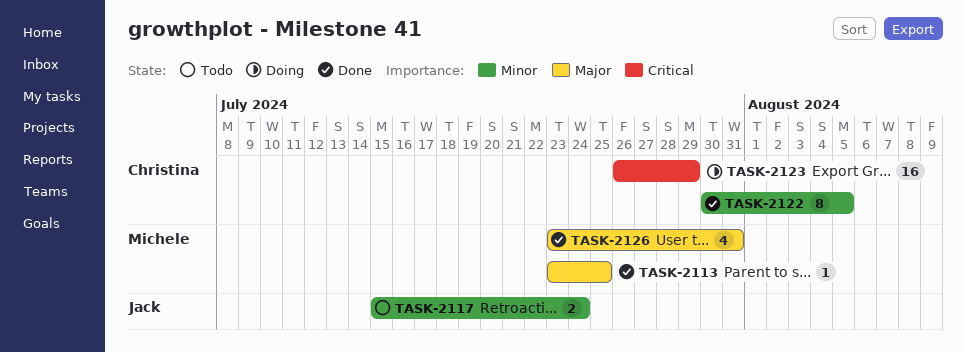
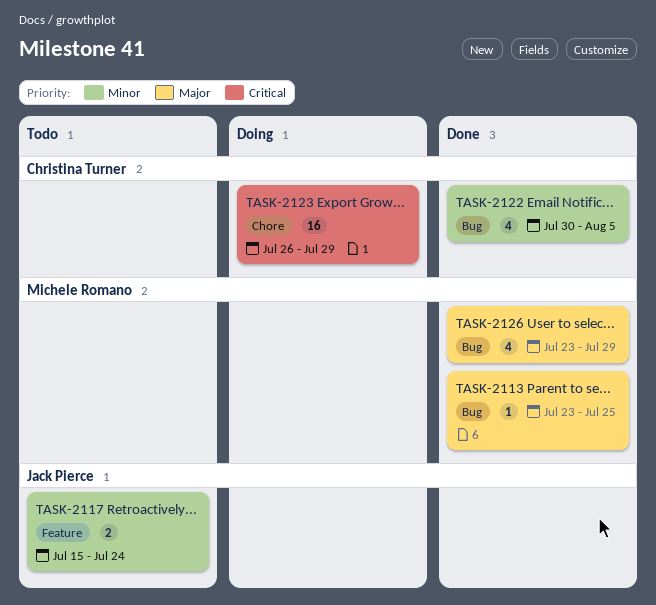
TASK-2122, estimate: 8 -> 4
TASK-2126, due: Jul 31 -> Jul 29

